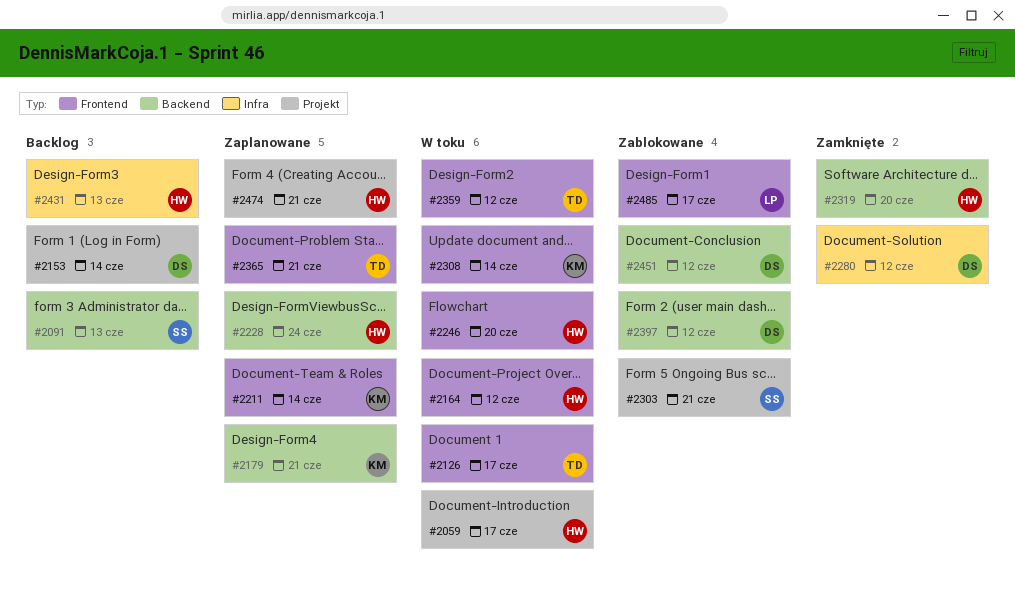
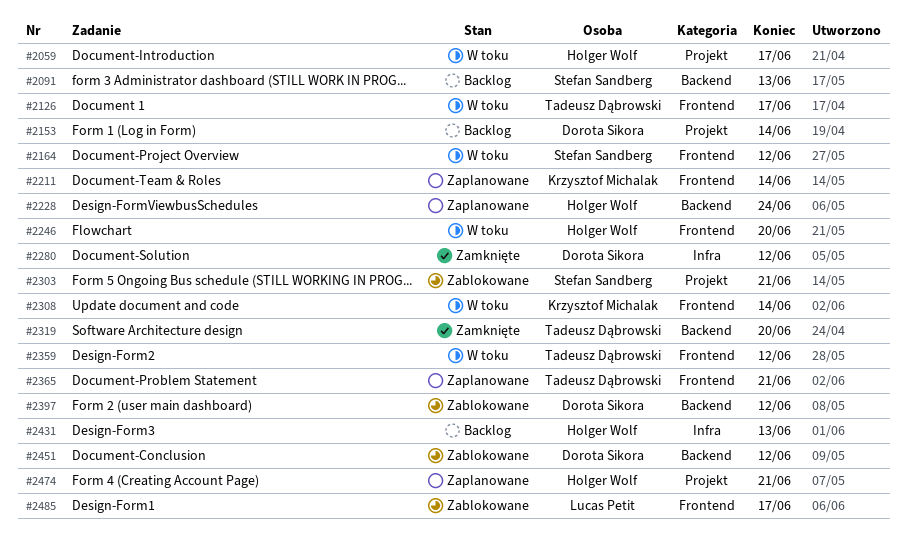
#2164, owner: Holger Wolf -> Stefan Sandberg
#2179: present -> none
#2319, owner: Holger Wolf -> Tadeusz Dąbrowski

